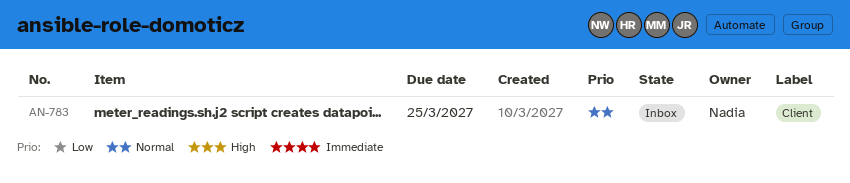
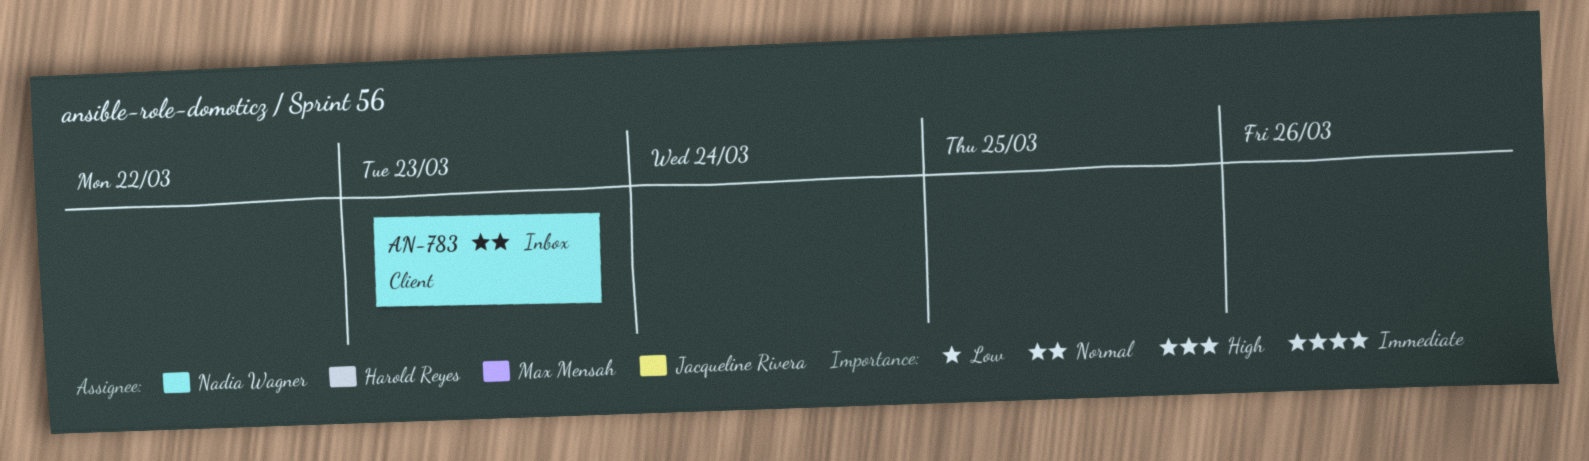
AN-783, due: Mar 25 -> Mar 23

